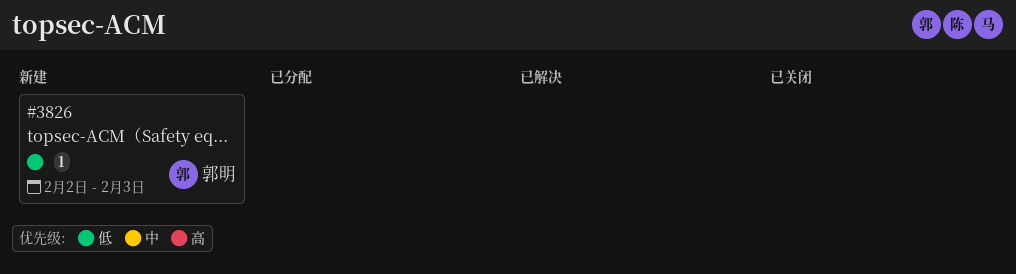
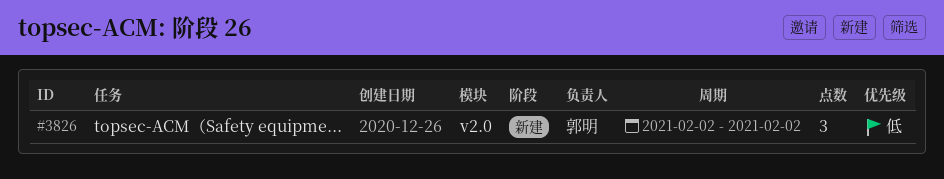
#3826, estimate: 1 -> 3
#3826, due: Feb 3 -> Feb 2

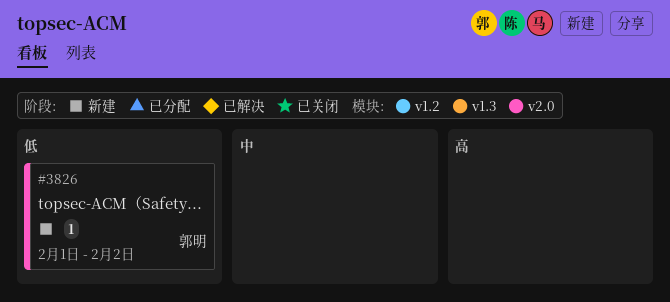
#3826, estimate: 3 -> 1
#3826, start: Feb 2 -> Feb 1

